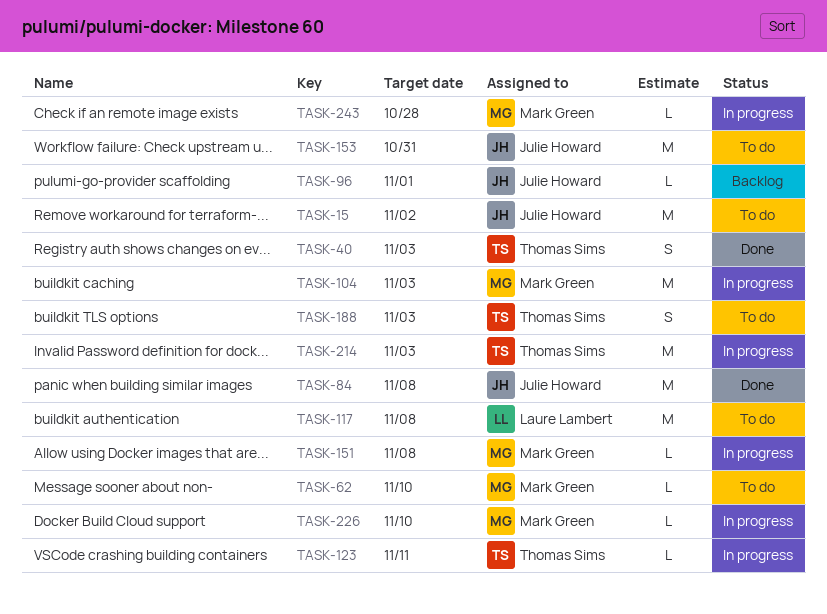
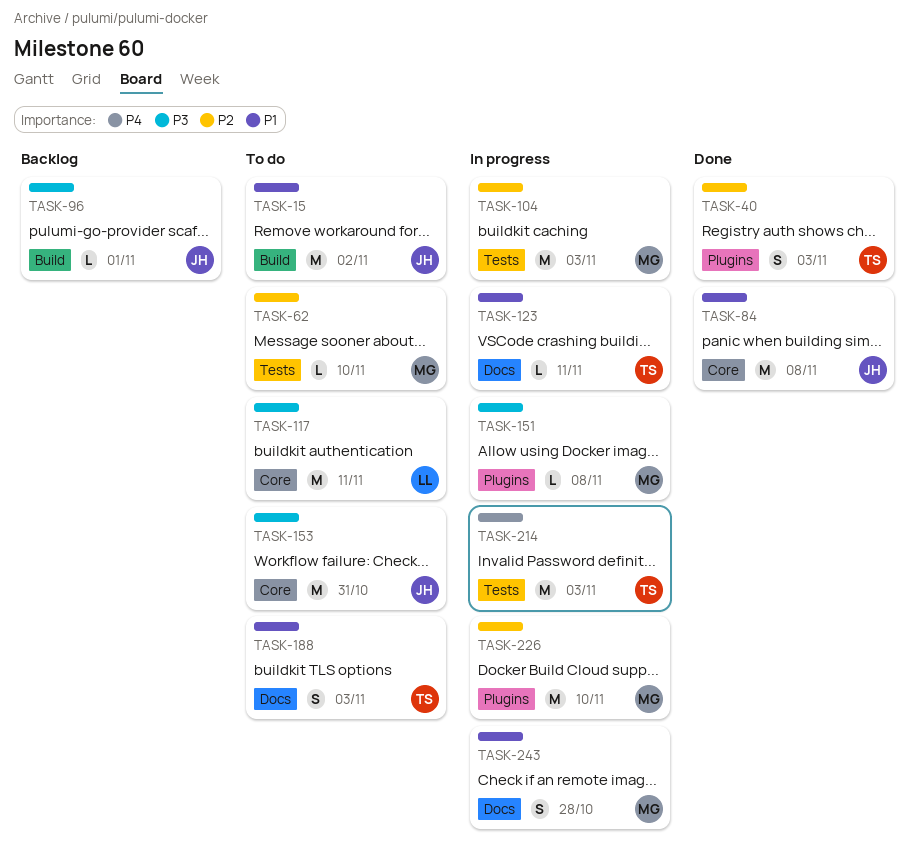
TASK-117, due: Nov 8 -> Nov 11
TASK-226, estimate: L -> M
TASK-243, estimate: L -> S

